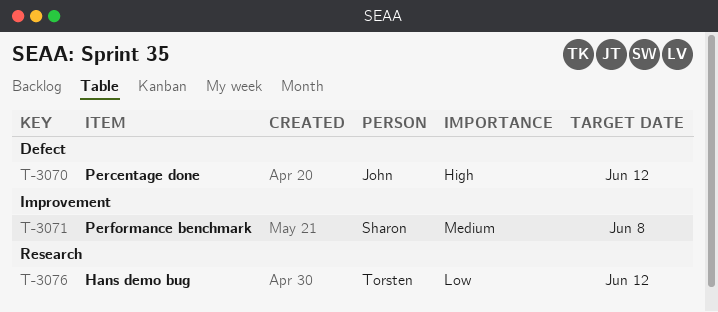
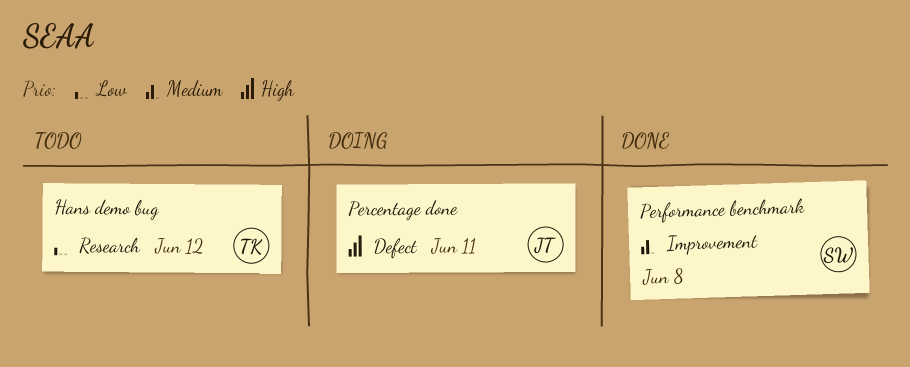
Percentage done, due: Jun 12 -> Jun 11

